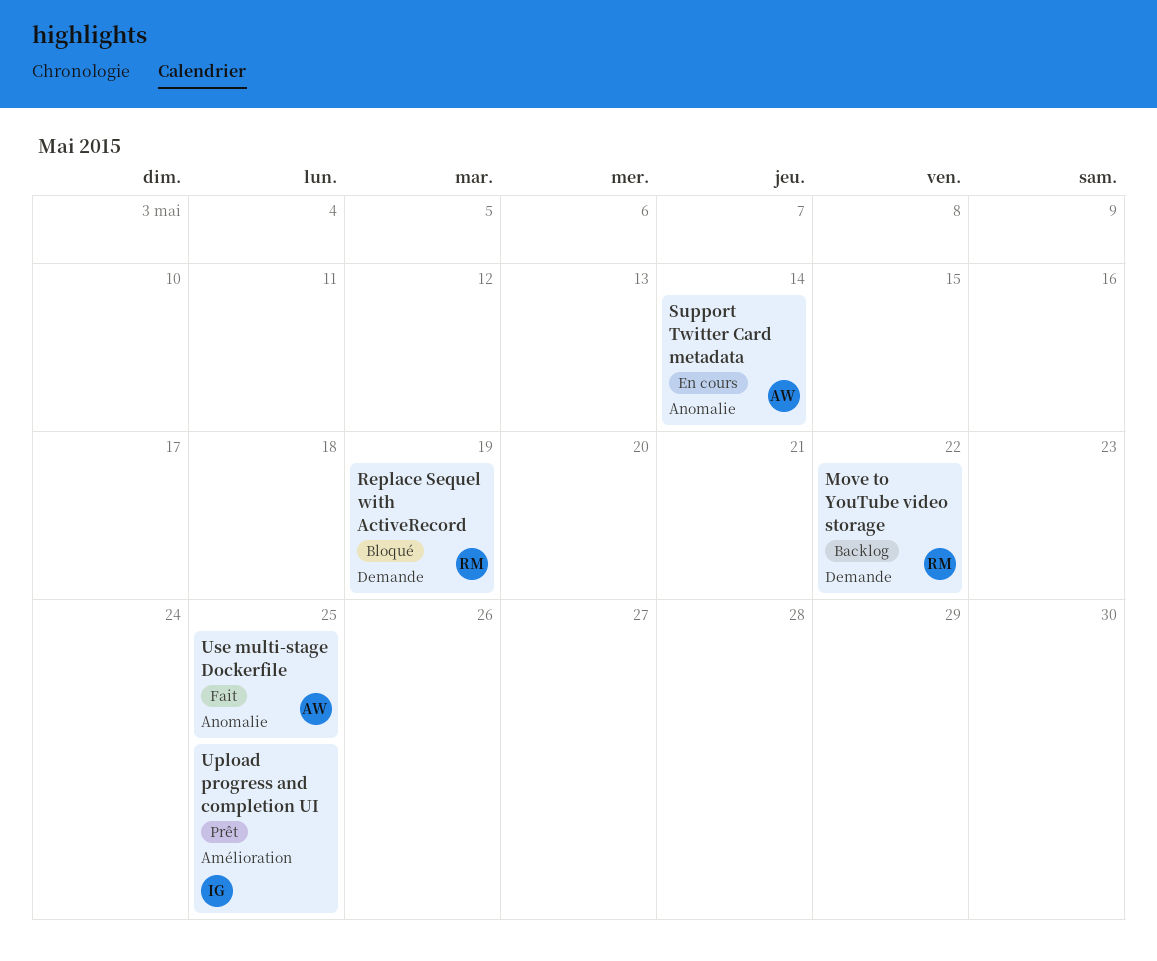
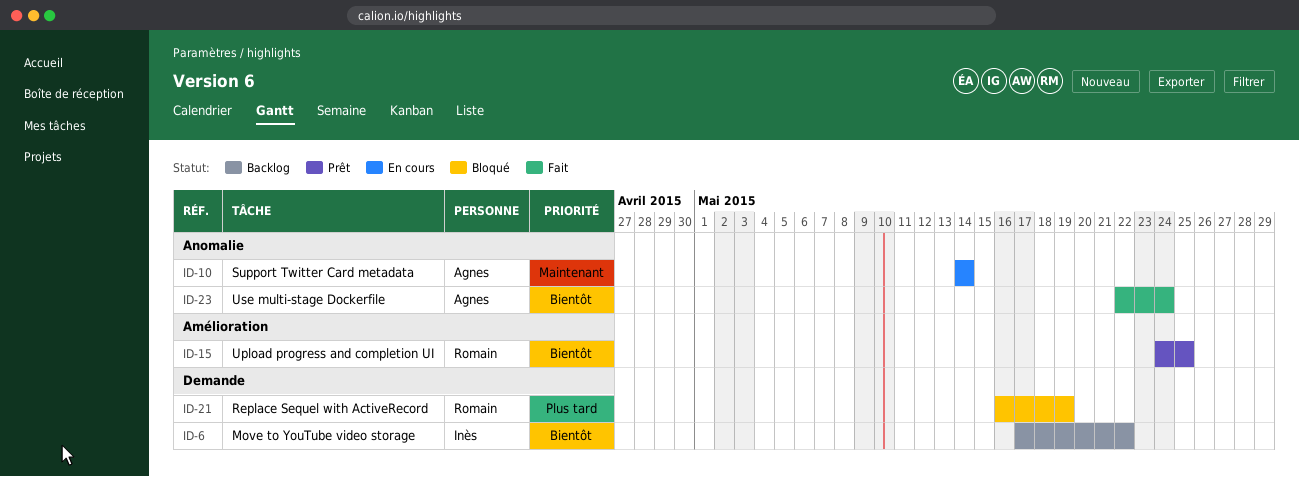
Move to YouTube video storage, owner: Romain -> Inès
Upload progress and completion UI, owner: Inès -> Romain
Use multi-stage Dockerfile, due: May 25 -> May 24

